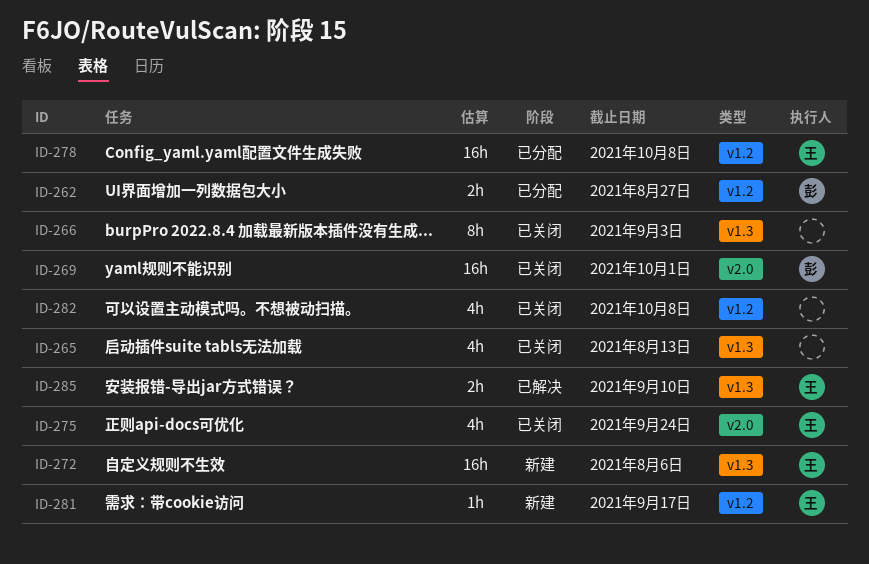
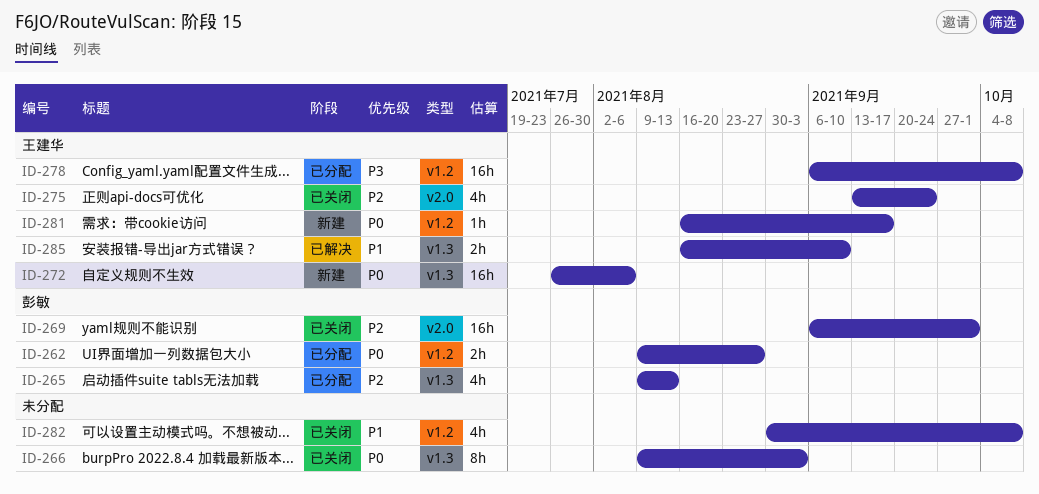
ID-265, status: 已关闭 -> 已分配
ID-265, owner: none -> 彭敏

